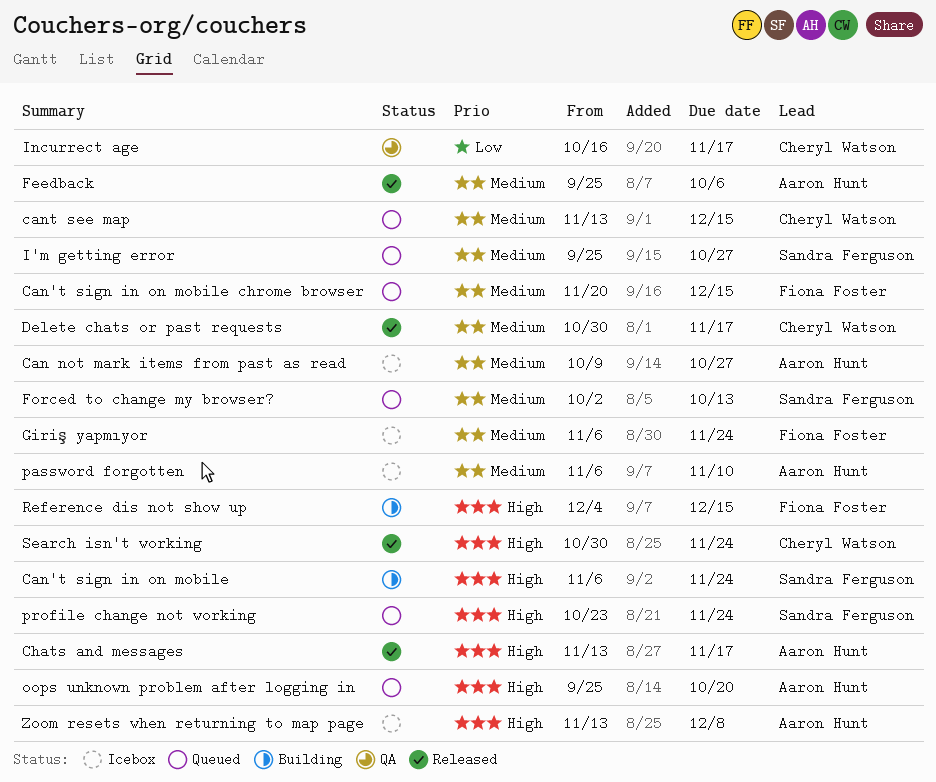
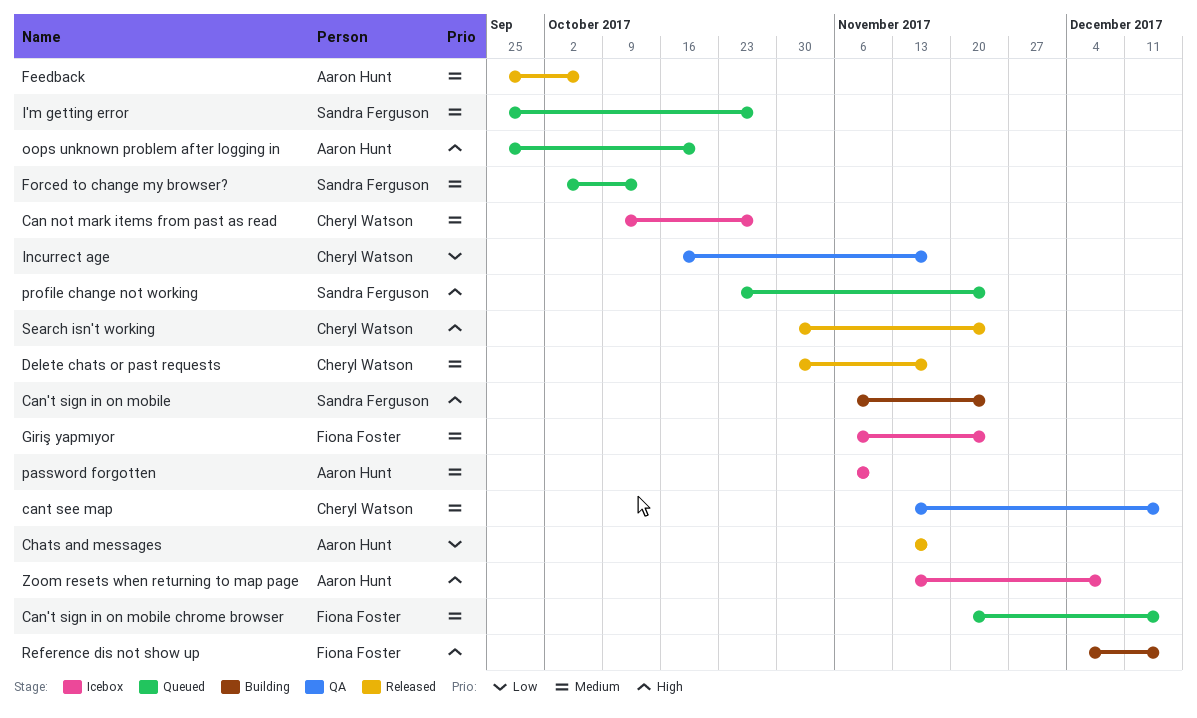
Can not mark items from past as read, owner: Aaron Hunt -> Cheryl Watson
cant see map, status: Queued -> QA
Chats and messages, priority: High -> Low

